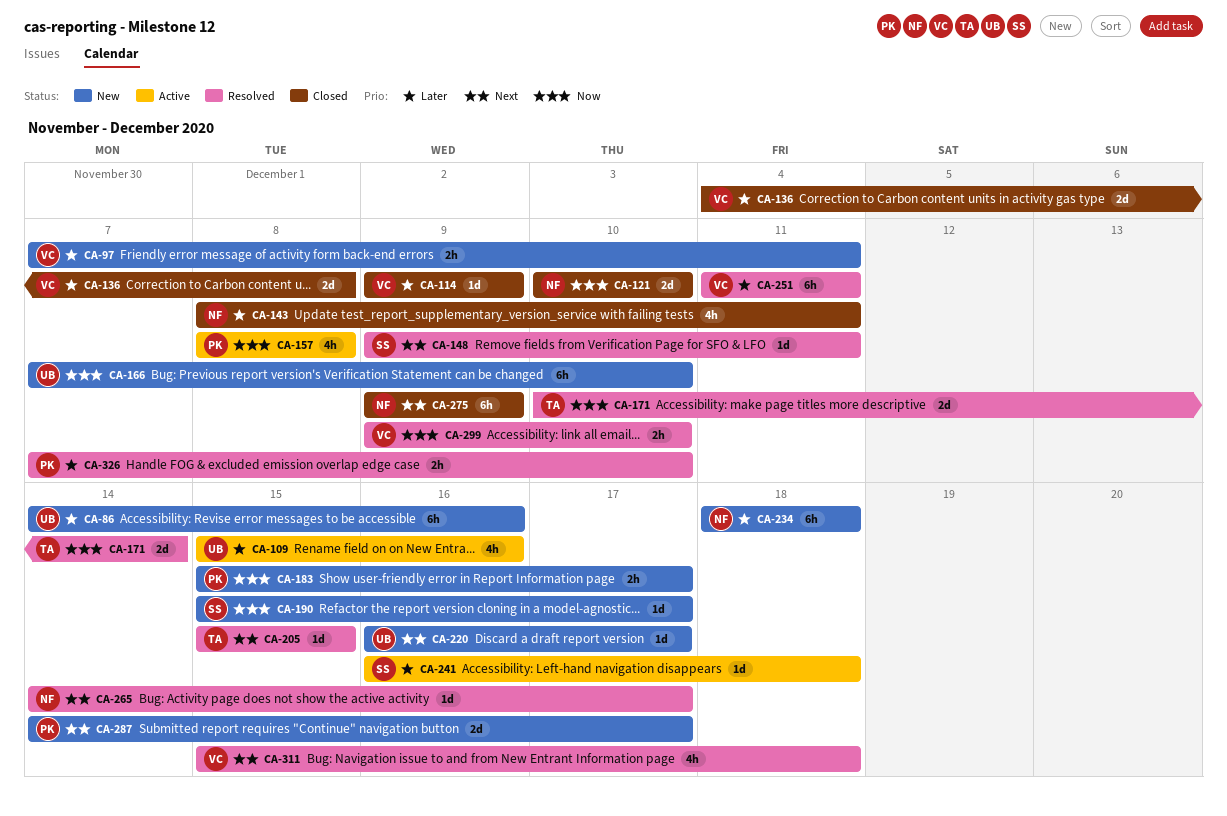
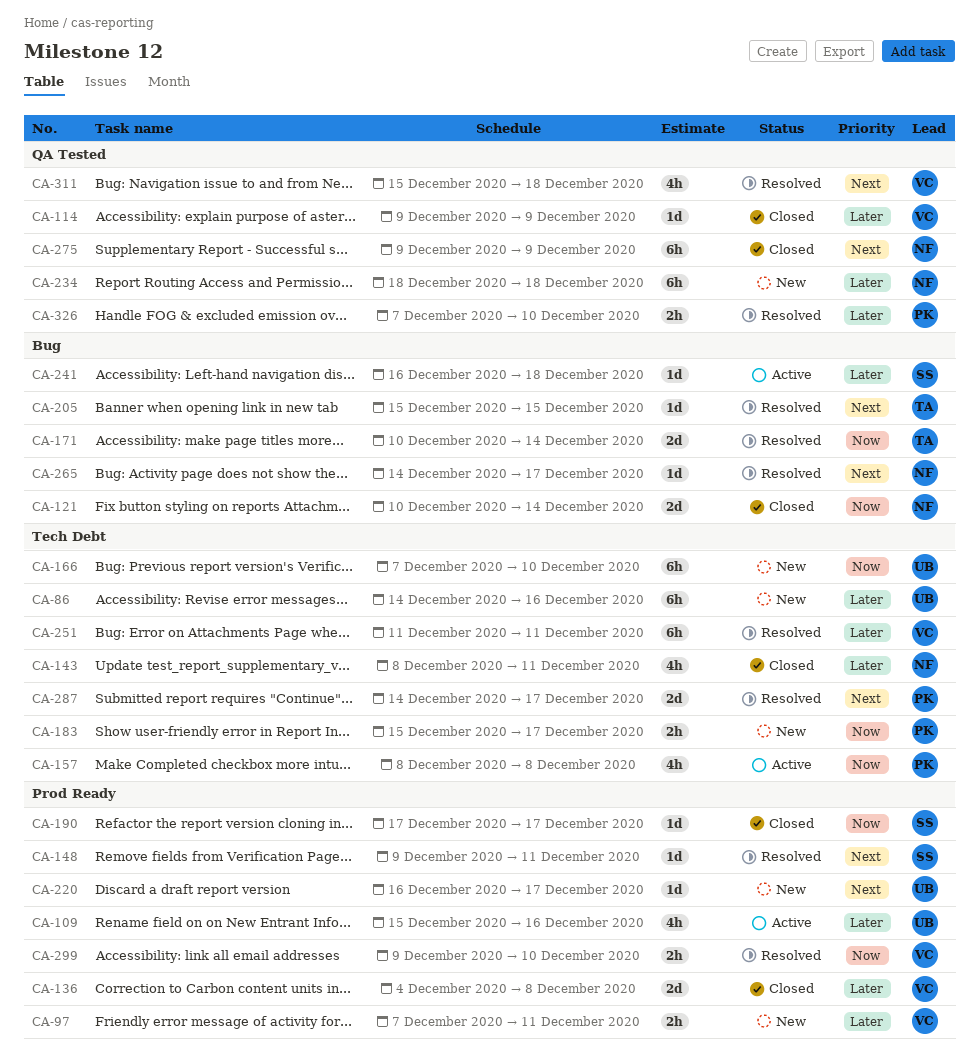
CA-121, due: Dec 10 -> Dec 14
CA-190, status: New -> Closed
CA-190, start: Dec 15 -> Dec 17
CA-287, status: New -> Resolved

